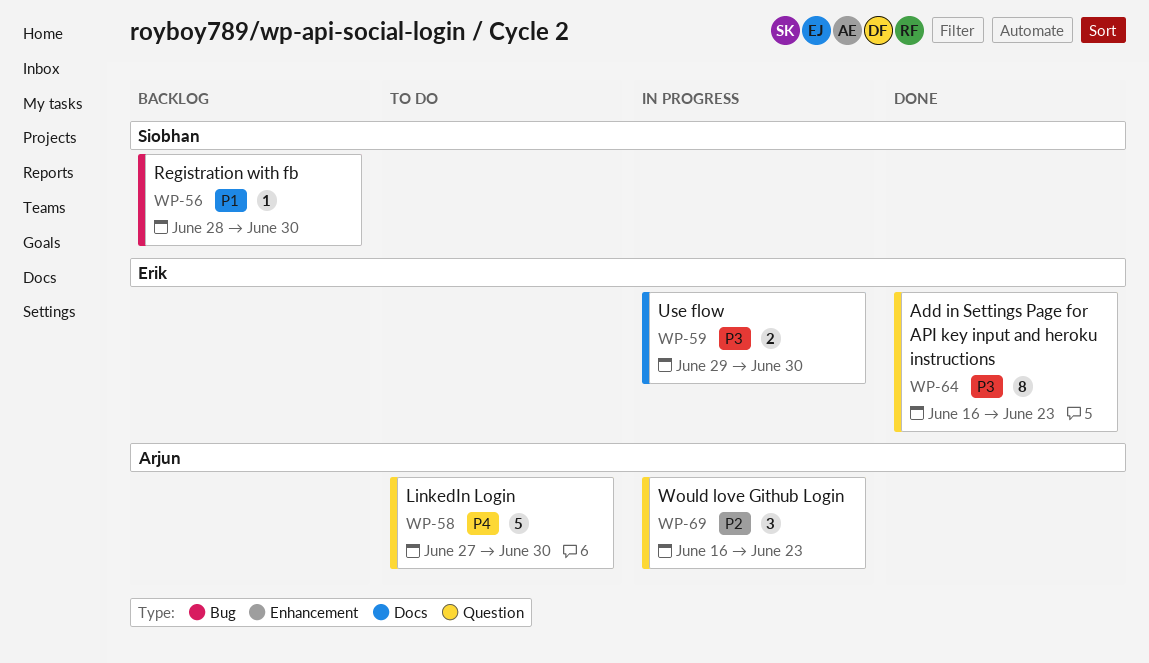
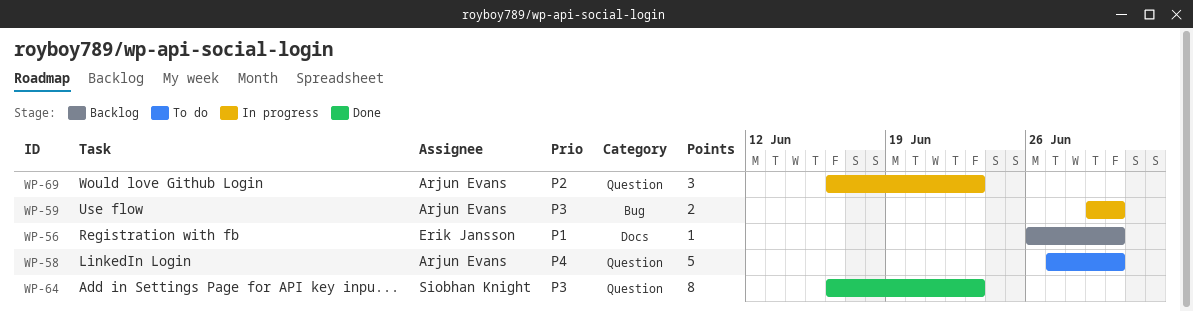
WP-56, owner: Siobhan Knight -> Erik Jansson
WP-56, label: Bug -> Docs
WP-56, start: Jun 28 -> Jun 26
WP-59, owner: Erik Jansson -> Arjun Evans
WP-59, label: Docs -> Bug
WP-64, owner: Erik Jansson -> Siobhan Knight

